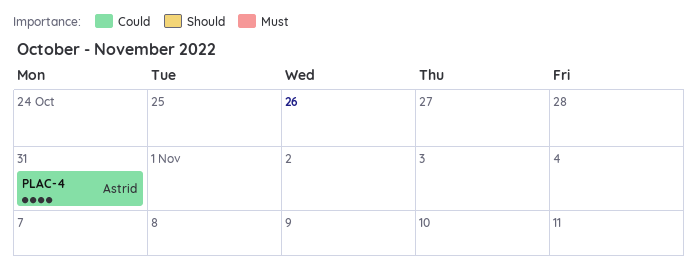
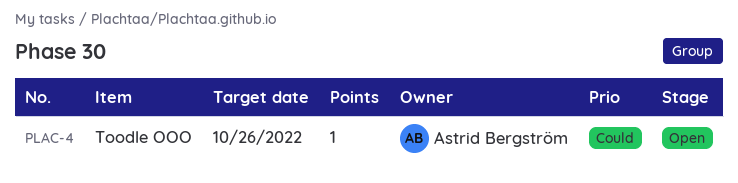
PLAC-4, estimate: 4 -> 1
PLAC-4, due: Oct 31 -> Oct 26

